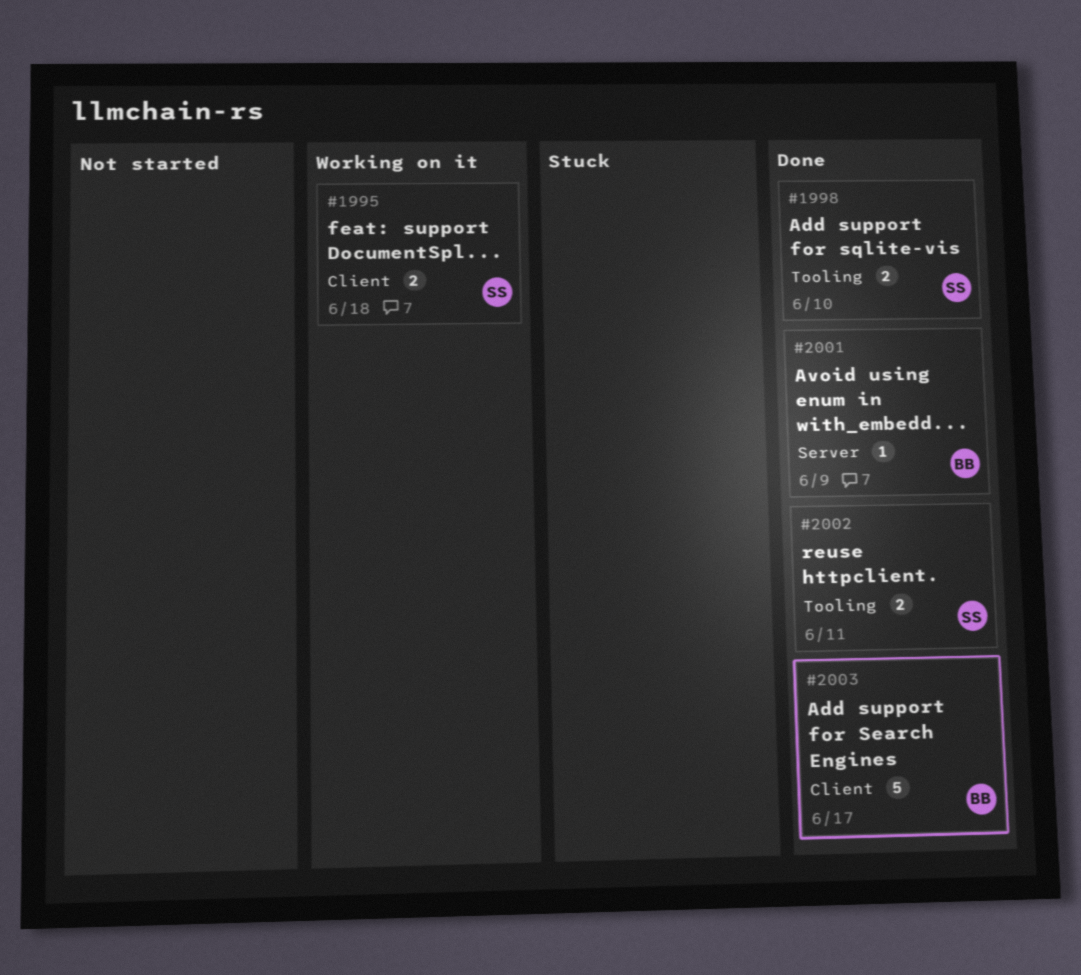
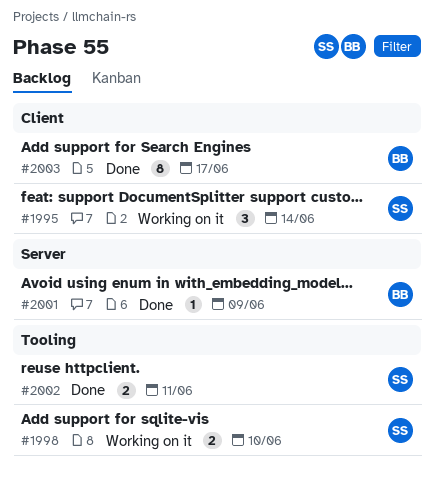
#1995, estimate: 2 -> 3
#1995, due: Jun 18 -> Jun 14
#1998, status: Done -> Working on it
#2003, estimate: 5 -> 8

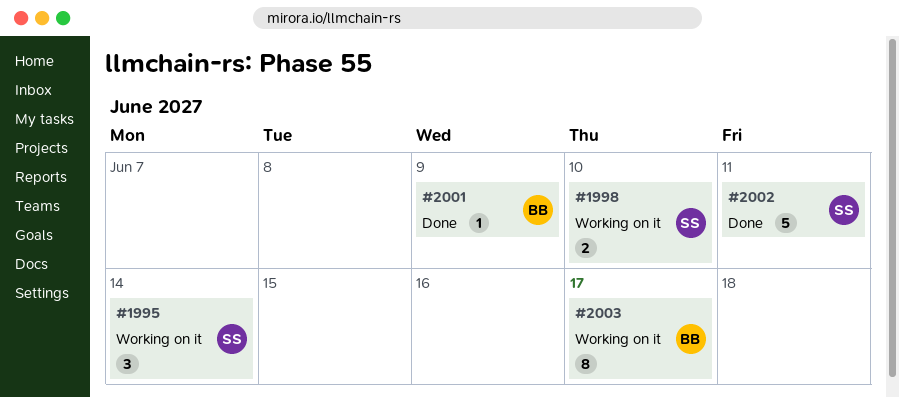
#2002, estimate: 2 -> 5
#2003, status: Done -> Working on it

